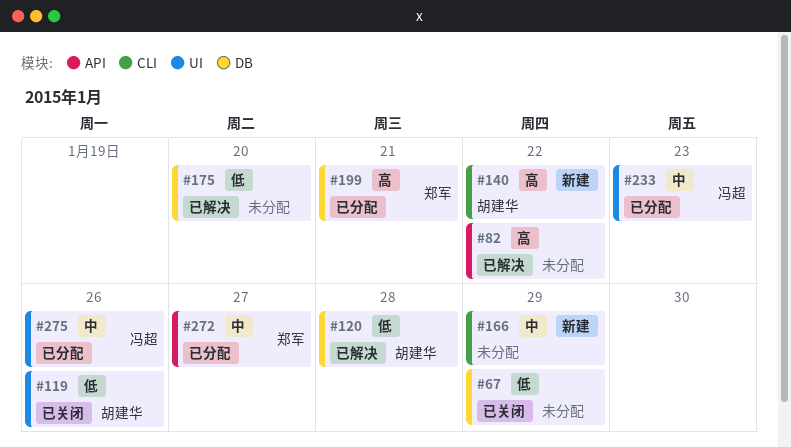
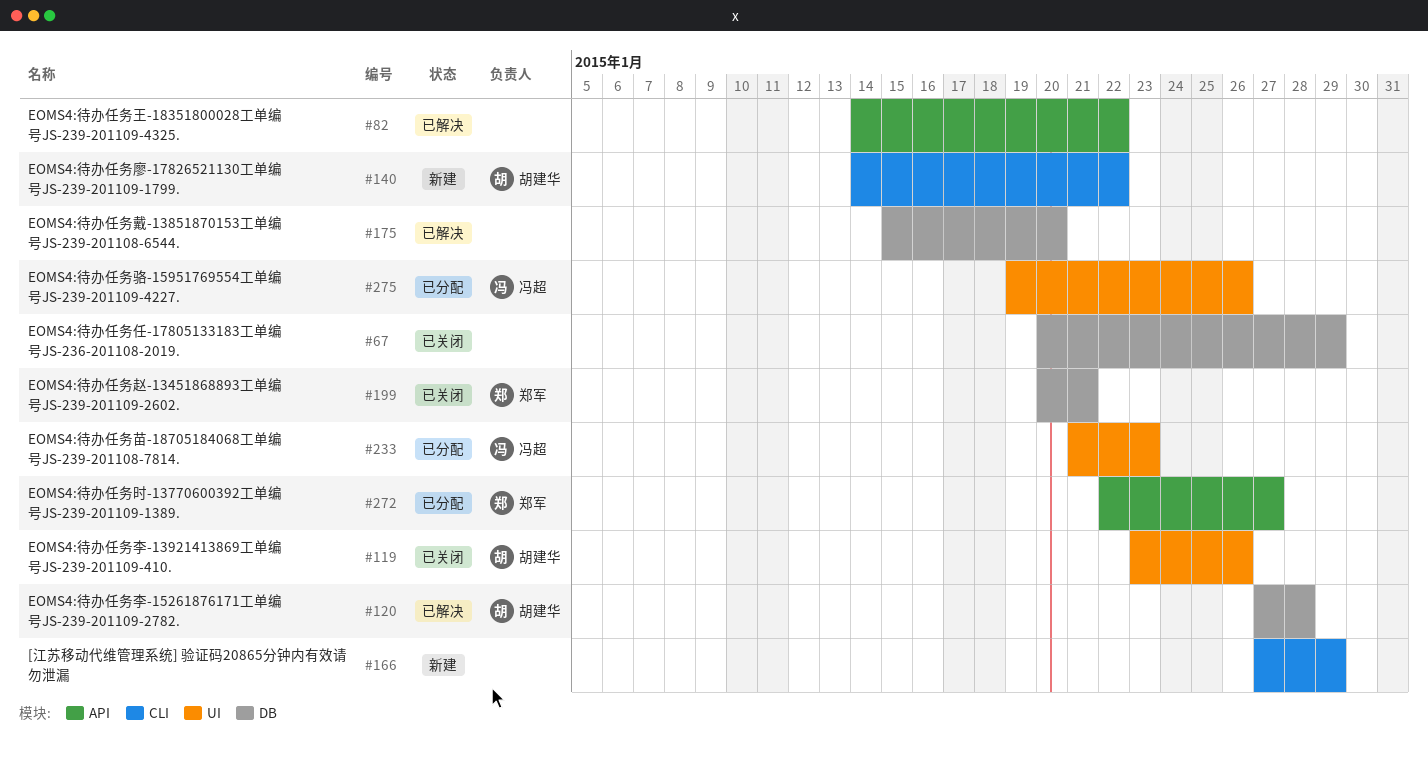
#199, status: 已分配 -> 已关闭

